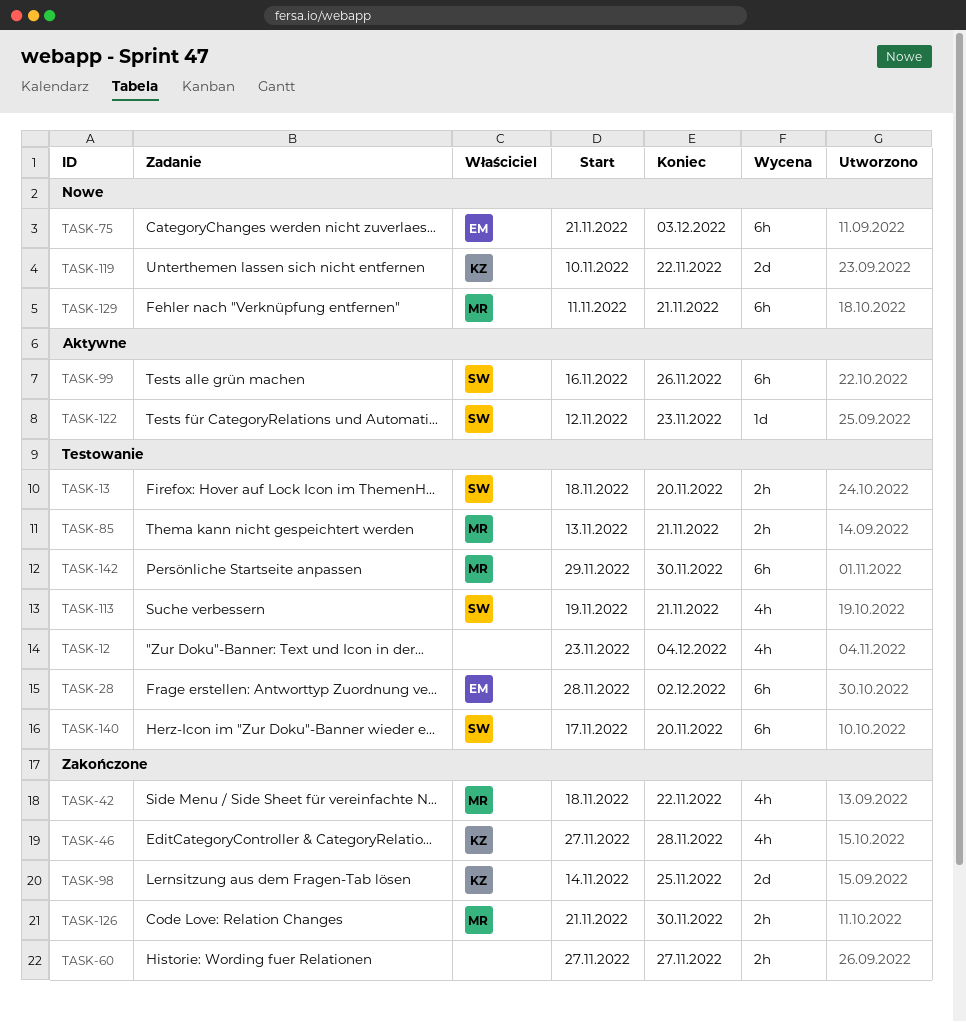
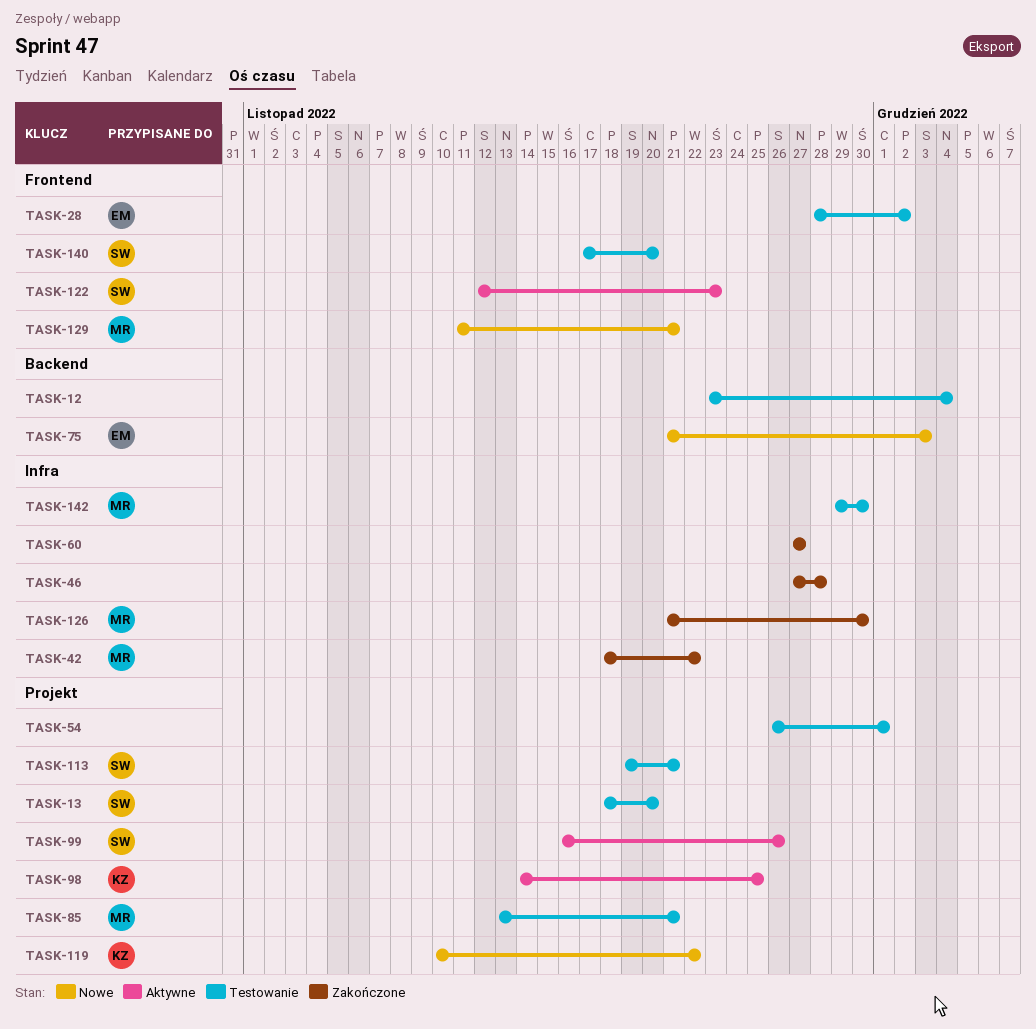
TASK-46, owner: KZ -> none
TASK-54: none -> present
TASK-98, status: Zakończone -> Aktywne

